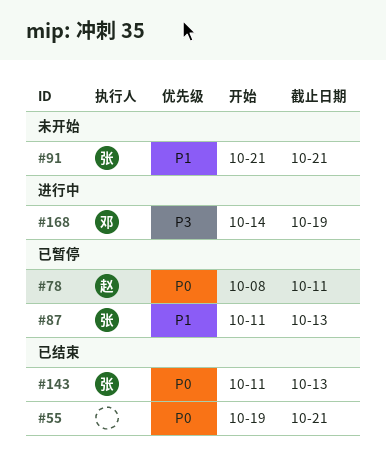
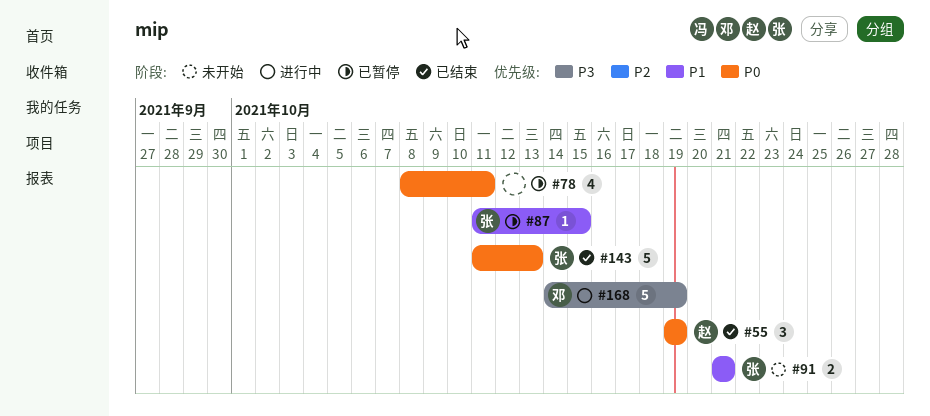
#55, owner: none -> 赵
#55, due: Oct 21 -> Oct 19
#78, owner: 赵 -> none
#87, due: Oct 13 -> Oct 15

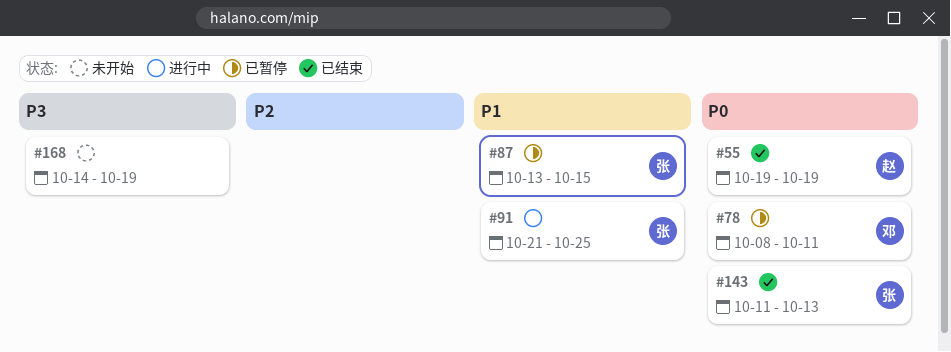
#78, owner: none -> 邓
#87, start: Oct 11 -> Oct 13
#91, status: 未开始 -> 进行中
#91, due: Oct 21 -> Oct 25
#168, status: 进行中 -> 未开始
#168, owner: 邓 -> none

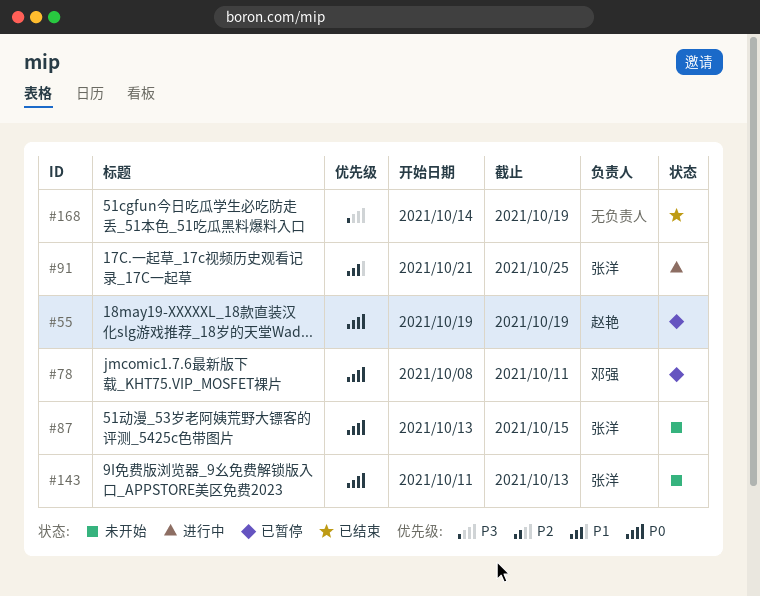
#55, status: 已结束 -> 已暂停
#87, status: 已暂停 -> 未开始
#87, priority: P1 -> P0
#143, status: 已结束 -> 未开始
#168, status: 未开始 -> 已结束

